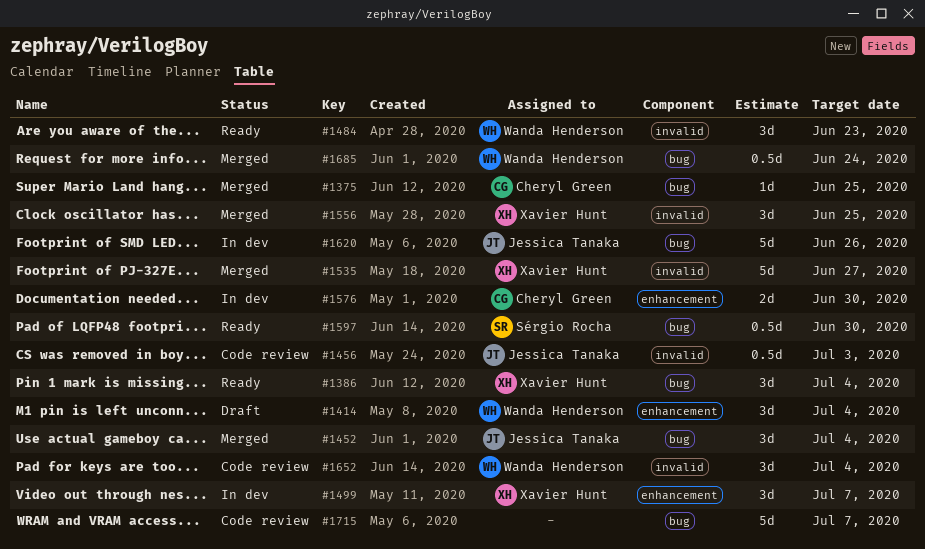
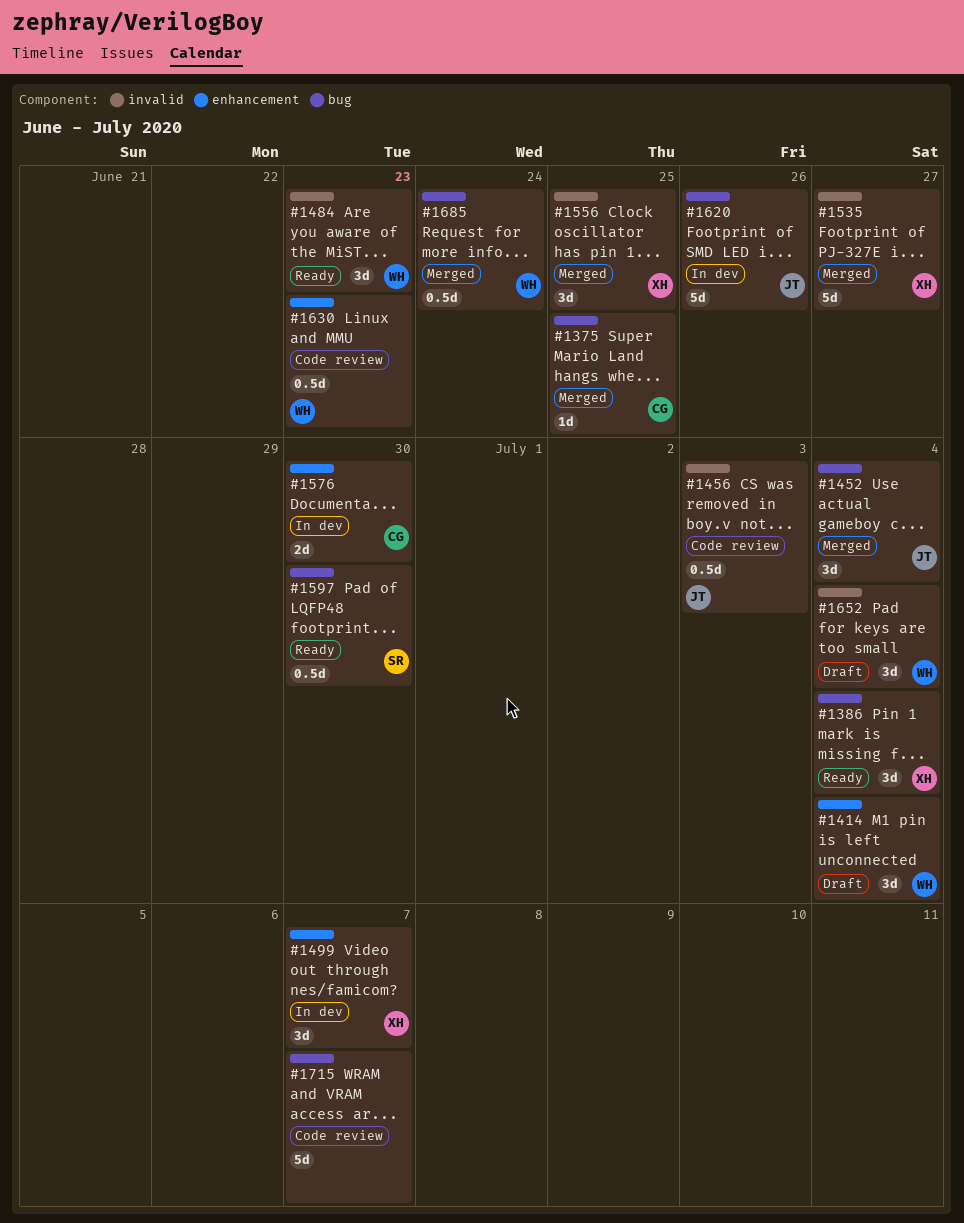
#1630: none -> present
#1652, status: Code review -> Draft

